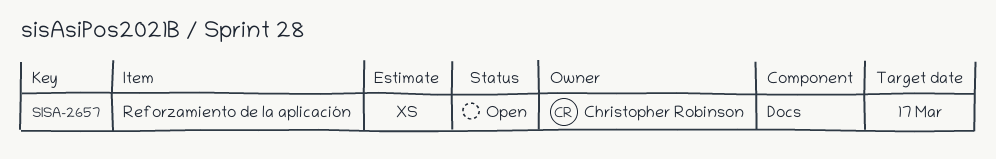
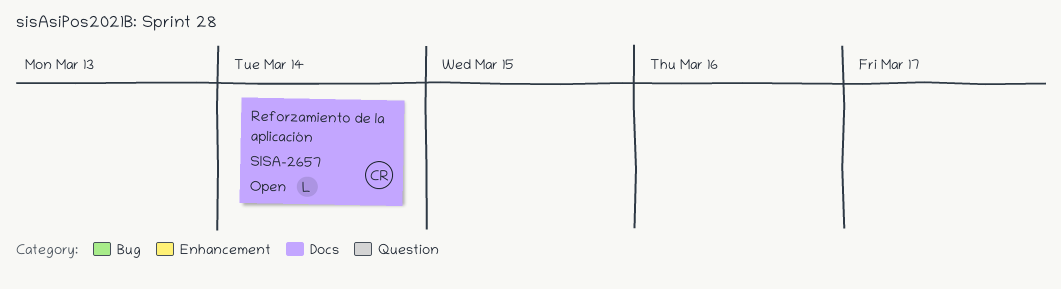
SISA-2657, estimate: XS -> L
SISA-2657, due: Mar 17 -> Mar 14

